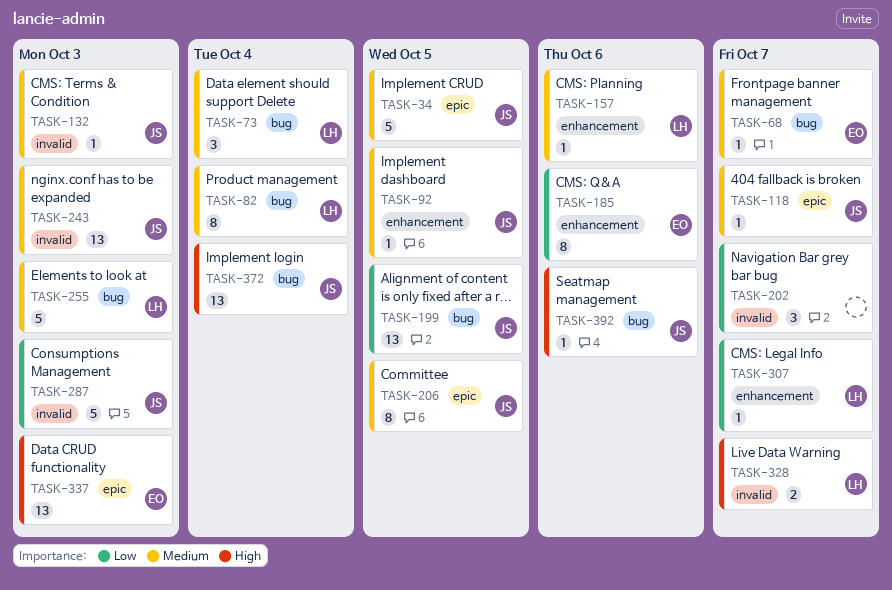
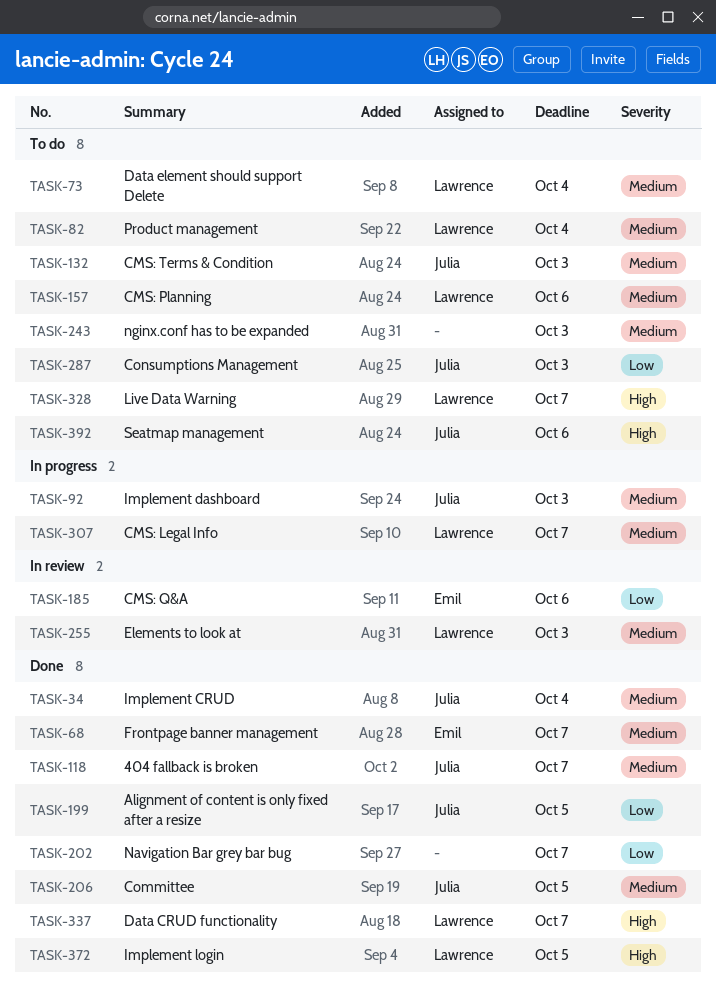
TASK-34, due: Oct 5 -> Oct 4
TASK-92, due: Oct 5 -> Oct 3
TASK-243, owner: Julia -> none
TASK-307, priority: Low -> Medium
TASK-337, owner: Emil -> Lawrence
TASK-337, due: Oct 3 -> Oct 7
TASK-372, owner: Julia -> Lawrence
TASK-372, due: Oct 4 -> Oct 5

